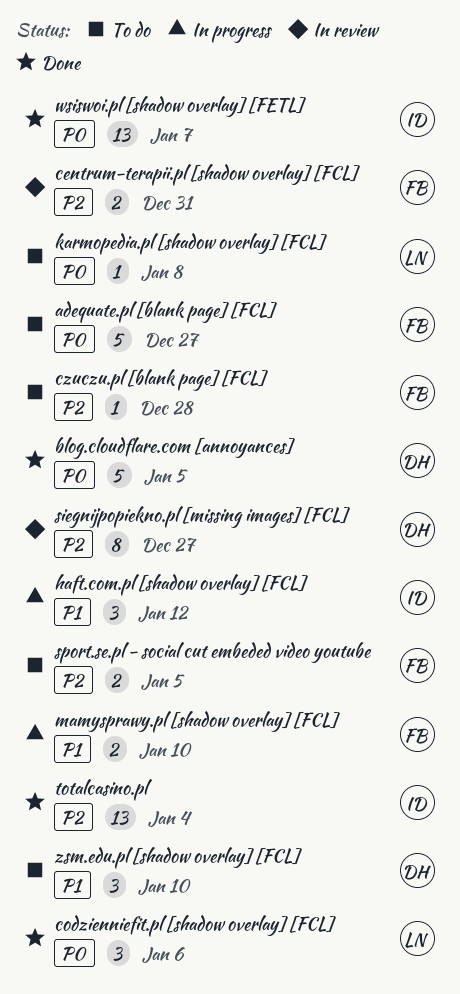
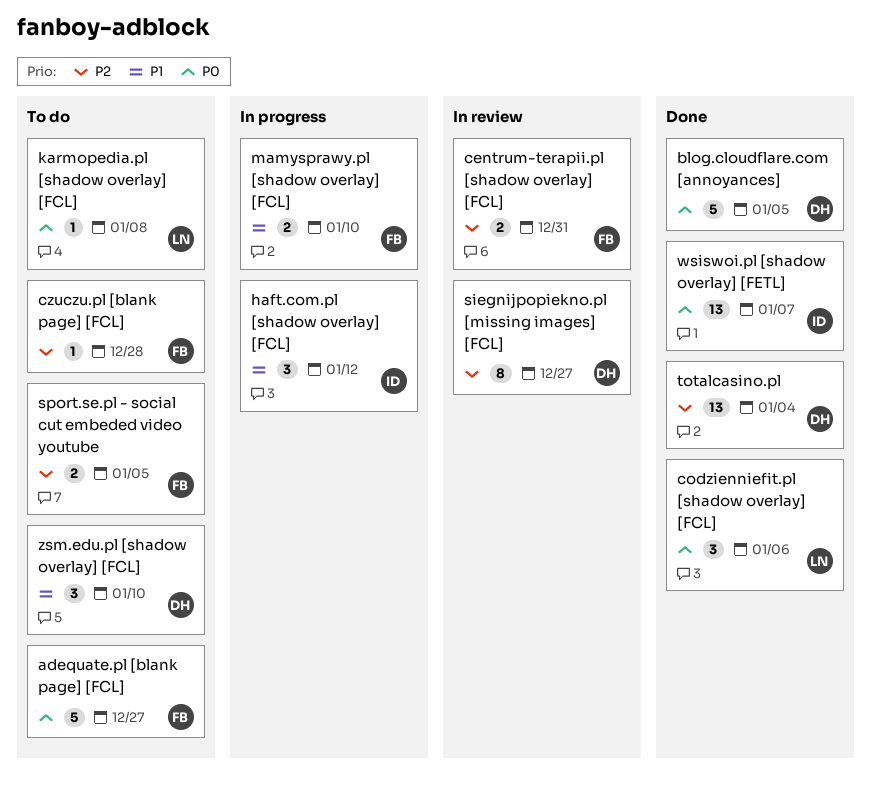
totalcasino.pl, owner: ID -> DH

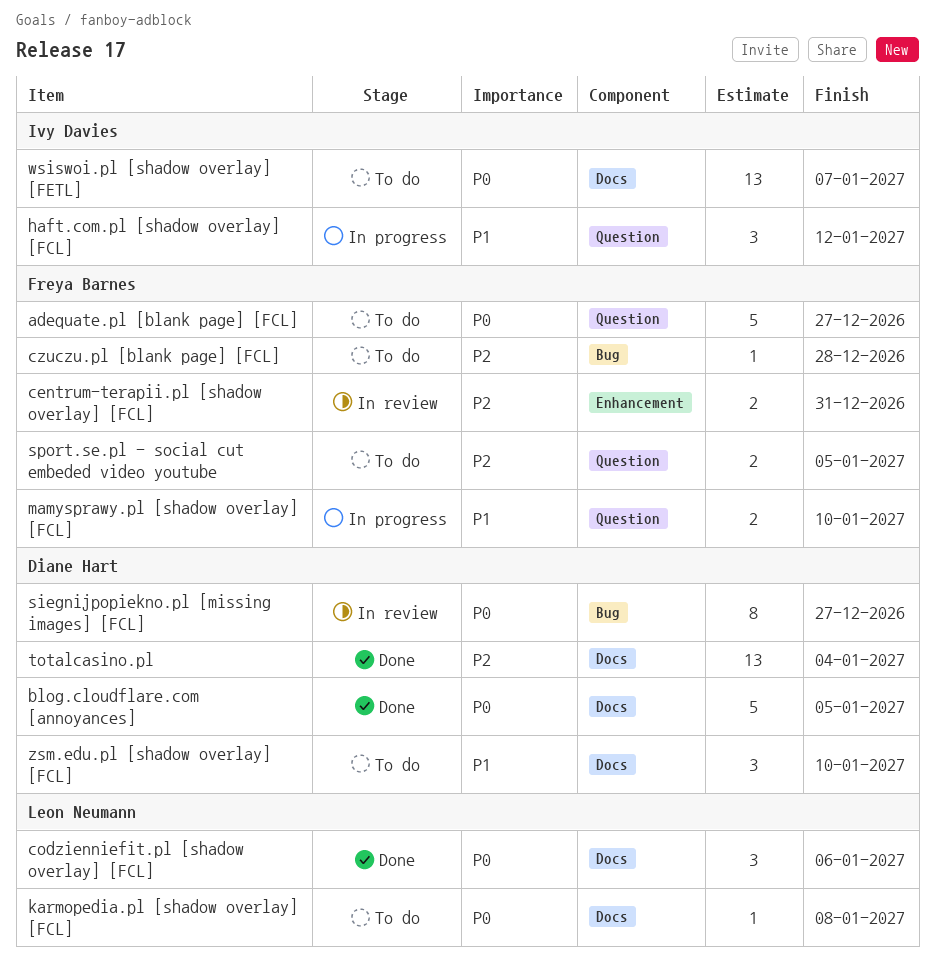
siegnijpopiekno.pl [missing images] [FCL], priority: P2 -> P0
wsiswoi.pl [shadow overlay] [FETL], status: Done -> To do

